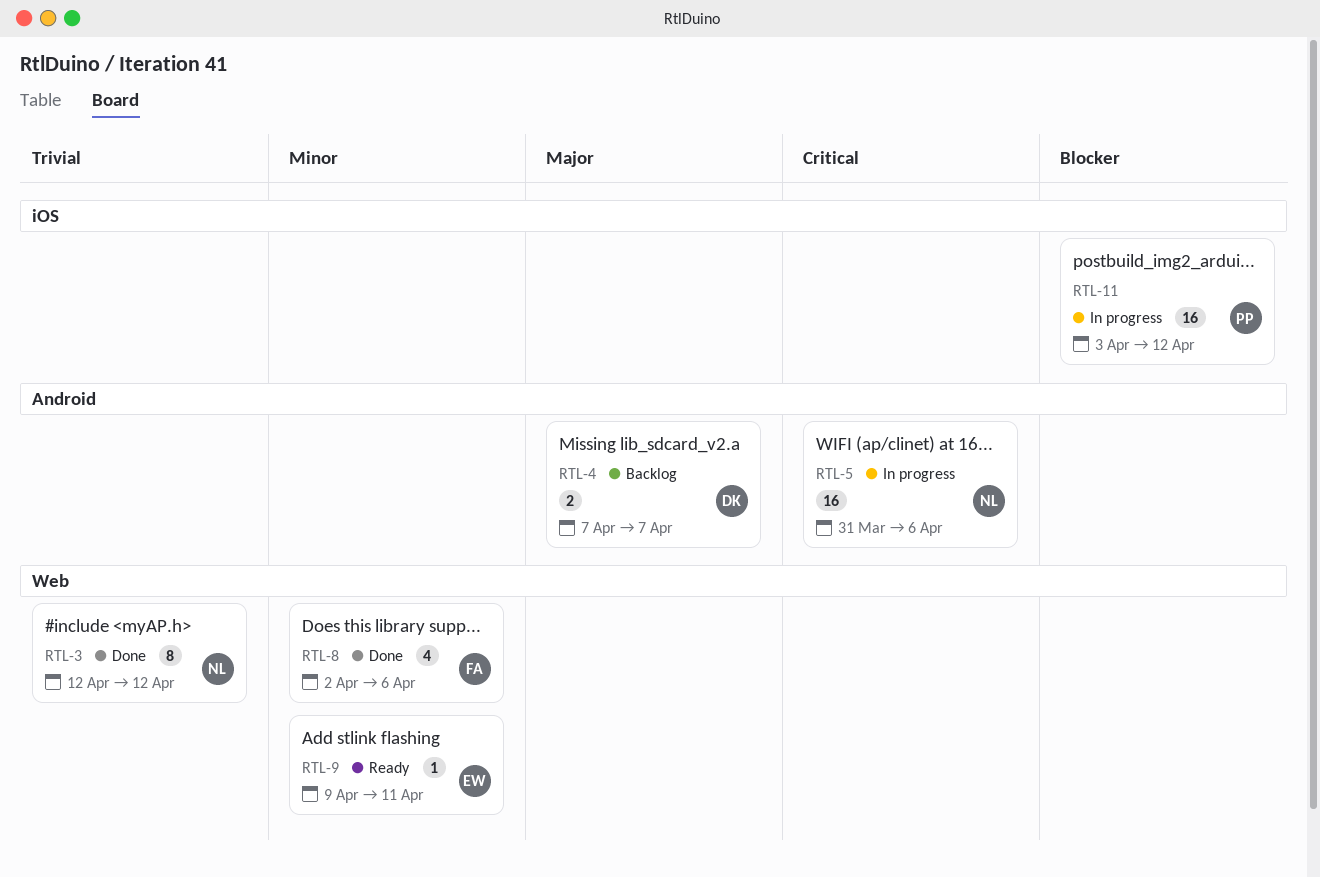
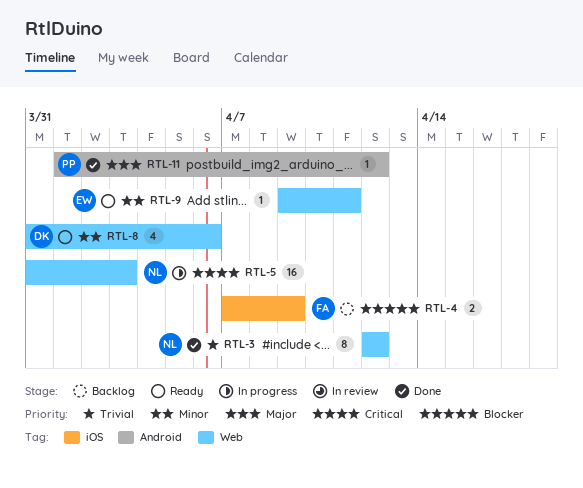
RTL-4, owner: DK -> FA
RTL-4, priority: Major -> Blocker
RTL-4, label: Android -> iOS
RTL-4, due: Apr 7 -> Apr 9
RTL-5, label: Android -> Web
RTL-5, due: Apr 6 -> Apr 3
RTL-8, status: Done -> Ready
RTL-8, owner: FA -> DK
RTL-8, start: Apr 2 -> Mar 31
RTL-11, status: In progress -> Done
RTL-11, priority: Blocker -> Major
RTL-11, label: iOS -> Android
RTL-11, estimate: 16 -> 1
RTL-11, start: Apr 3 -> Apr 1

